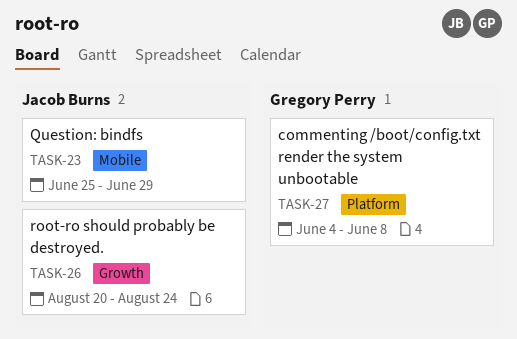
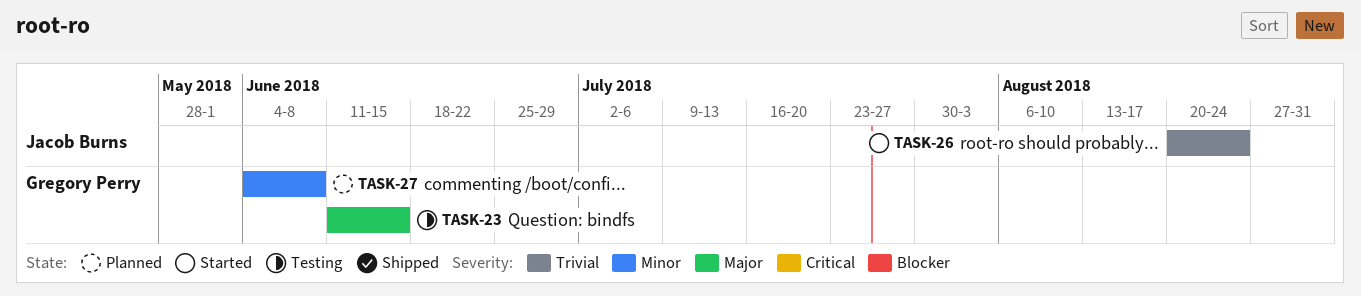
TASK-23, owner: Jacob Burns -> Gregory Perry
TASK-23, start: Jun 25 -> Jun 11
TASK-23, due: Jun 29 -> Jun 15

